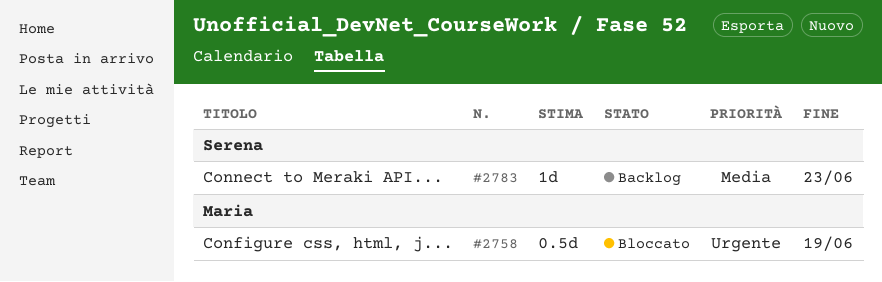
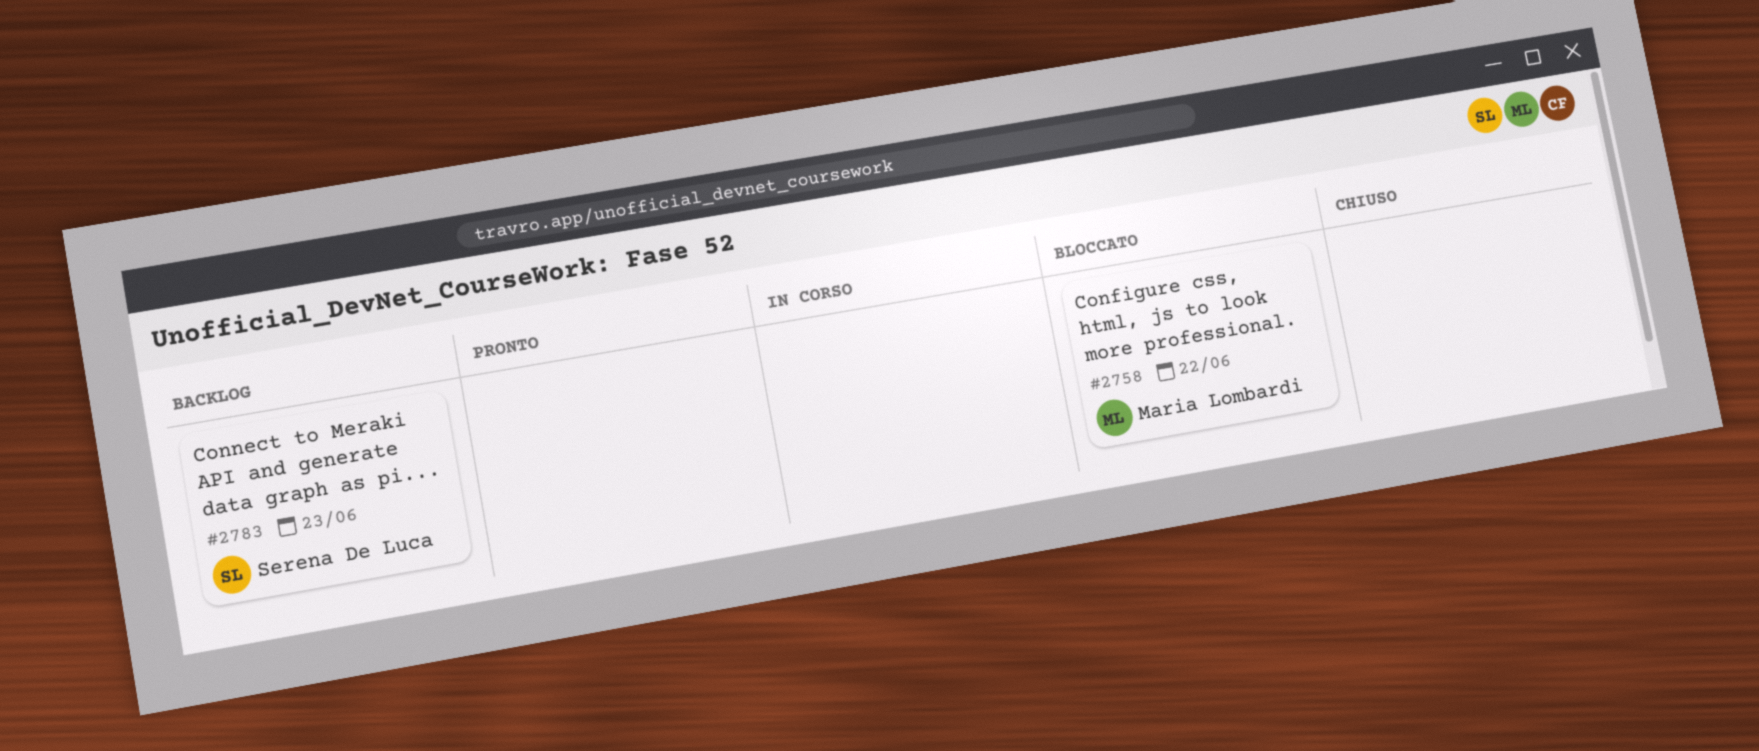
#2758, due: Jun 19 -> Jun 22

